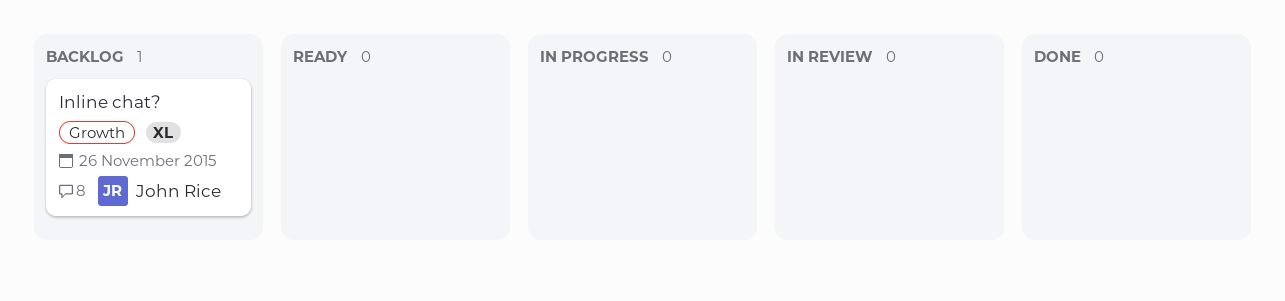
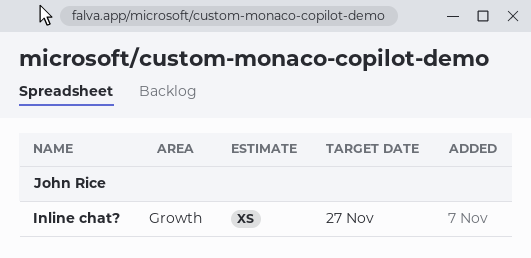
Inline chat?, estimate: XL -> XS
Inline chat?, due: Nov 26 -> Nov 27

